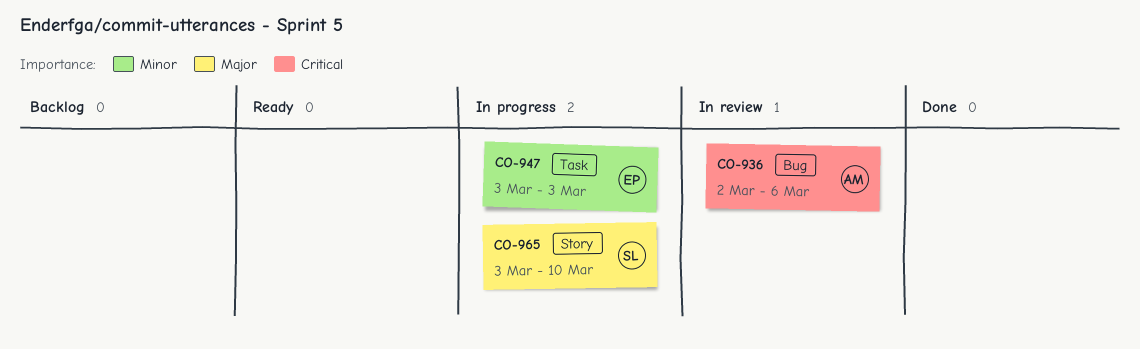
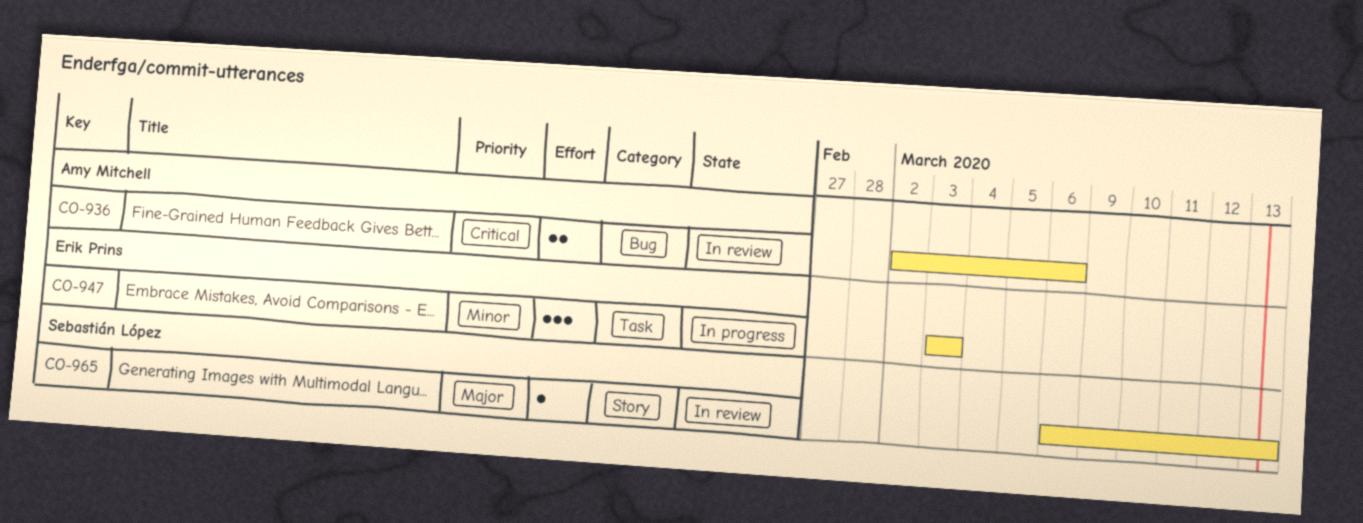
CO-965, status: In progress -> In review
CO-965, start: Mar 3 -> Mar 6
CO-965, due: Mar 10 -> Mar 13

